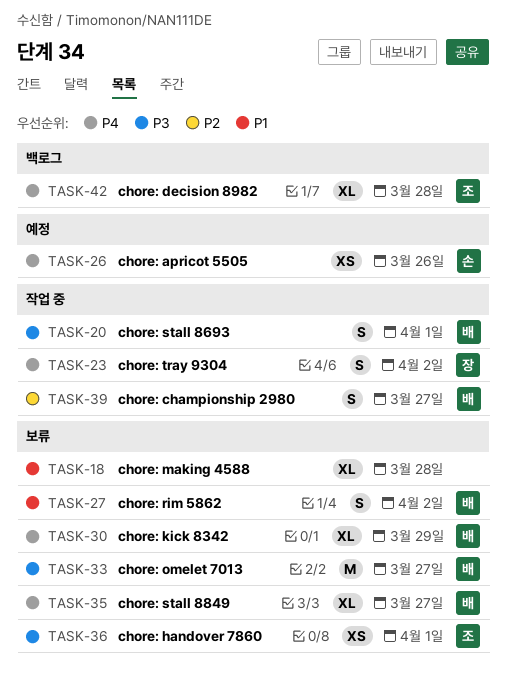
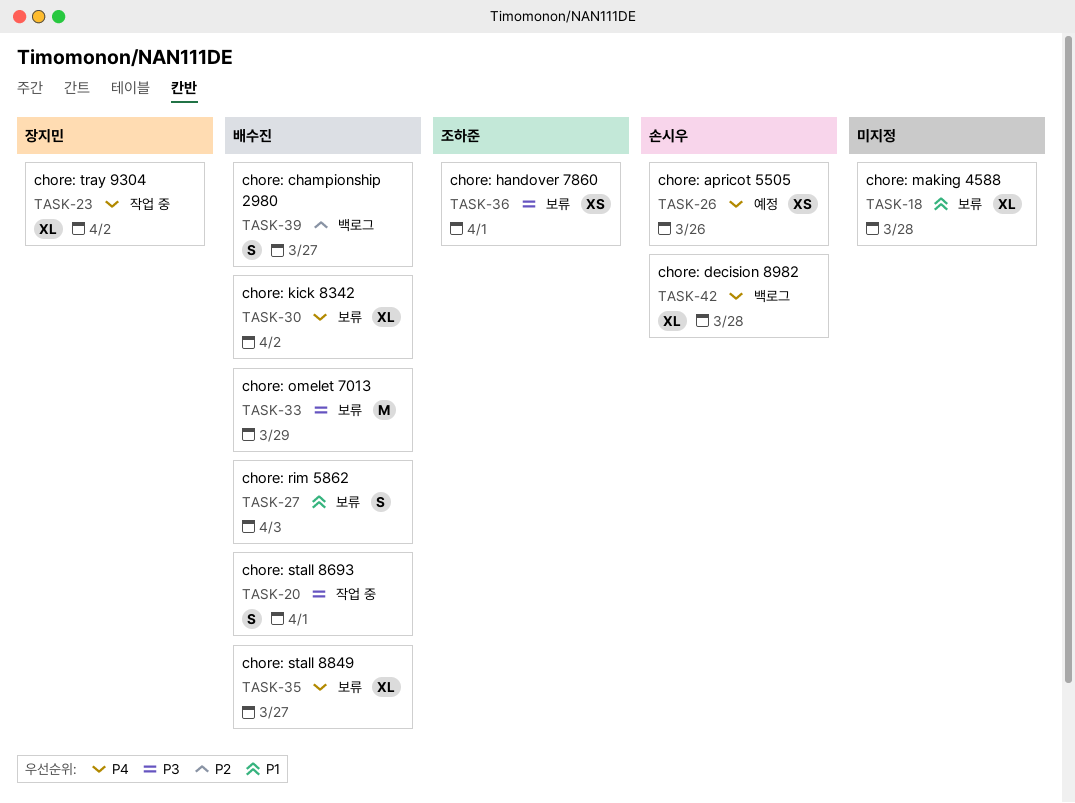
TASK-23, estimate: S -> XL
TASK-27, due: Apr 2 -> Apr 3
TASK-30, due: Mar 29 -> Apr 2
TASK-33, due: Mar 27 -> Mar 29
TASK-39, status: 작업 중 -> 백로그
TASK-42, owner: 조하준 -> 손시우

